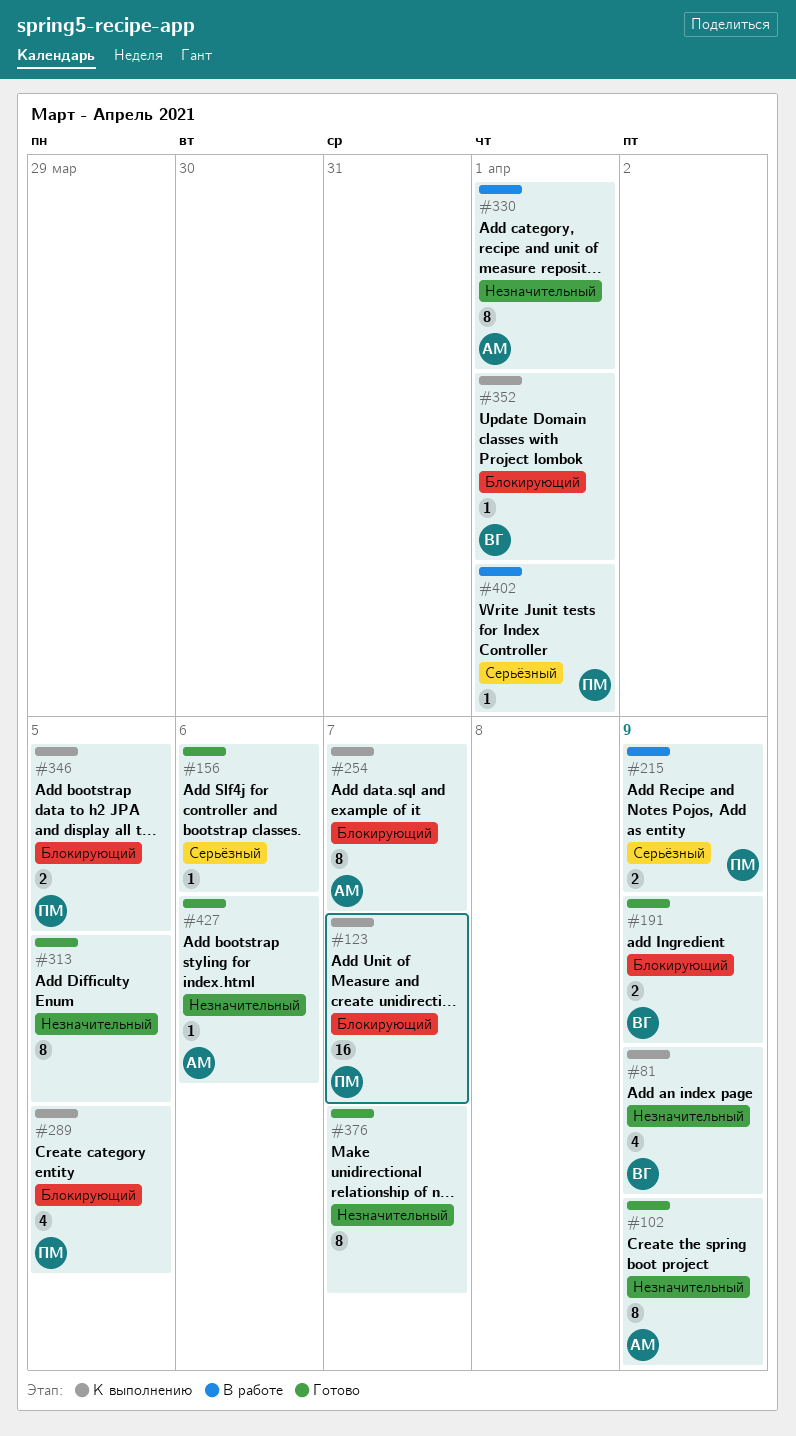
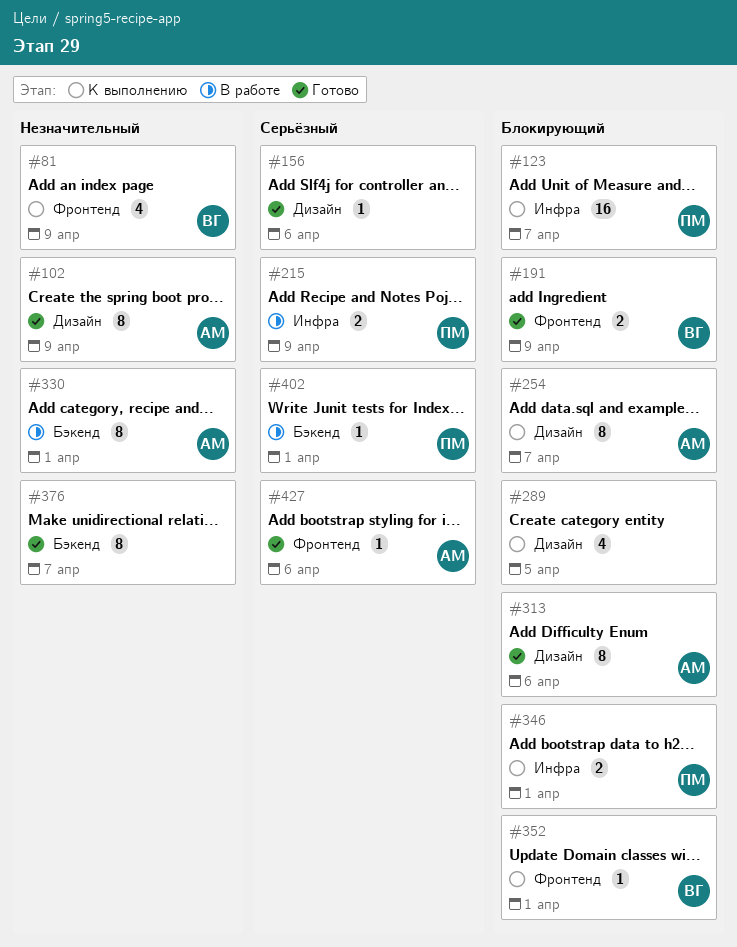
#289, owner: ПМ -> none
#313, owner: none -> АМ
#313, priority: Незначительный -> Блокирующий
#313, due: Apr 5 -> Apr 6
#346, due: Apr 5 -> Apr 1
#427, priority: Незначительный -> Серьёзный

